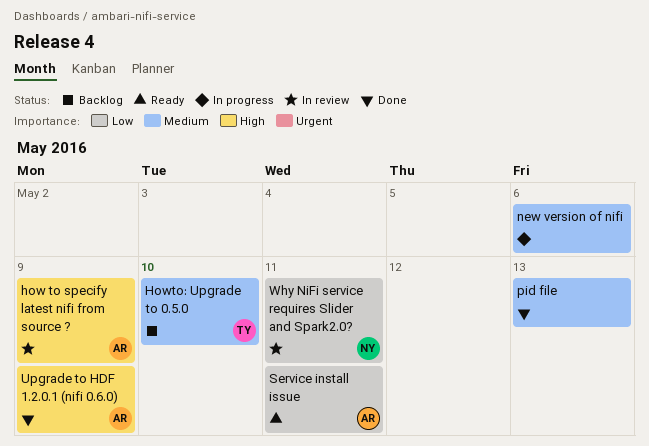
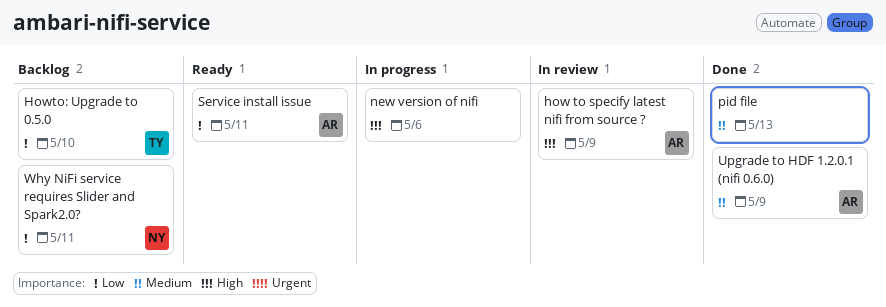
Howto: Upgrade to 0.5.0, priority: Medium -> Low
new version of nifi, priority: Medium -> High
Upgrade to HDF 1.2.0.1 (nifi 0.6.0), priority: High -> Medium
Why NiFi service requires Slider and Spark2.0?, status: In review -> Backlog

